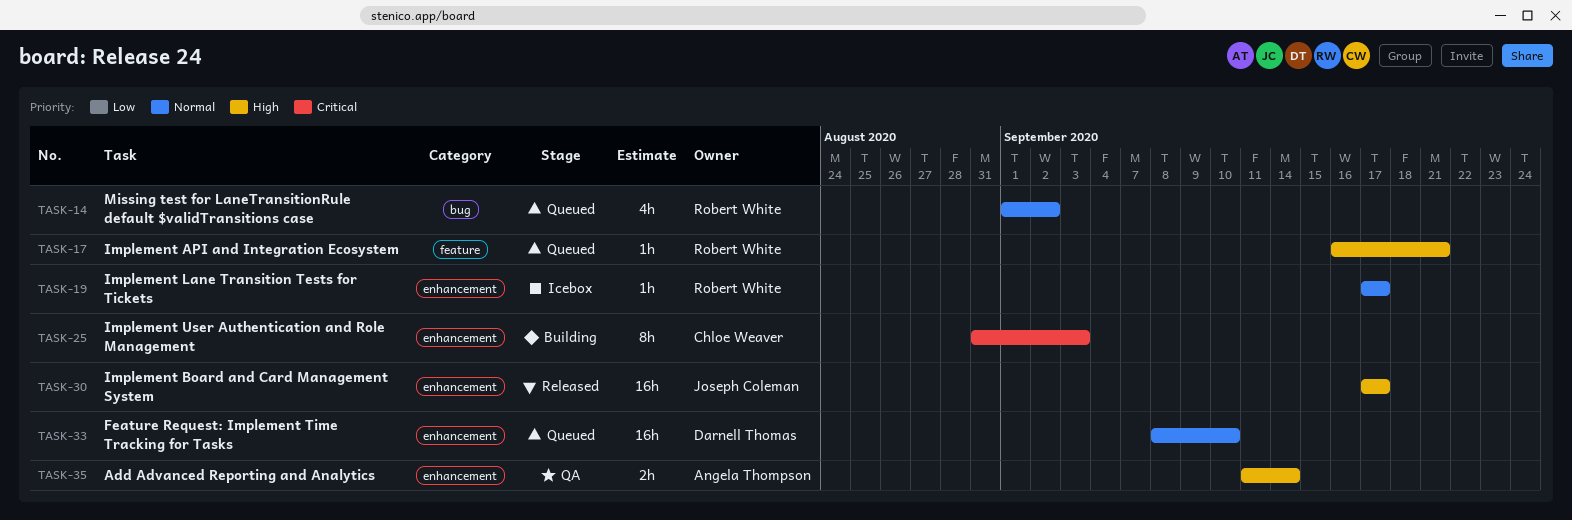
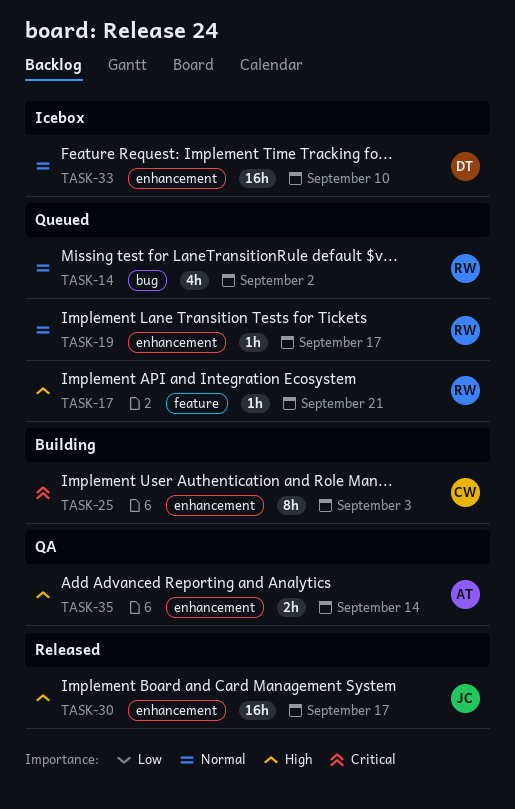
TASK-19, status: Icebox -> Queued
TASK-33, status: Queued -> Icebox

